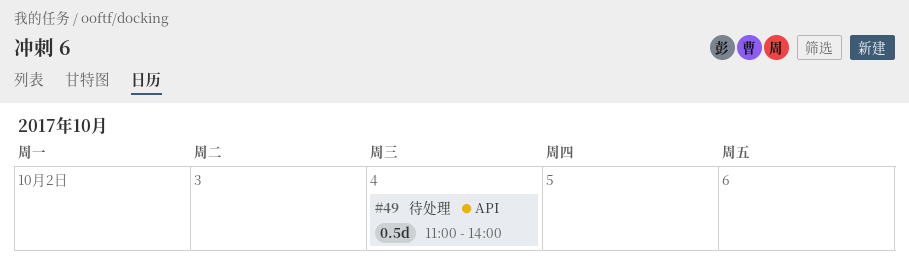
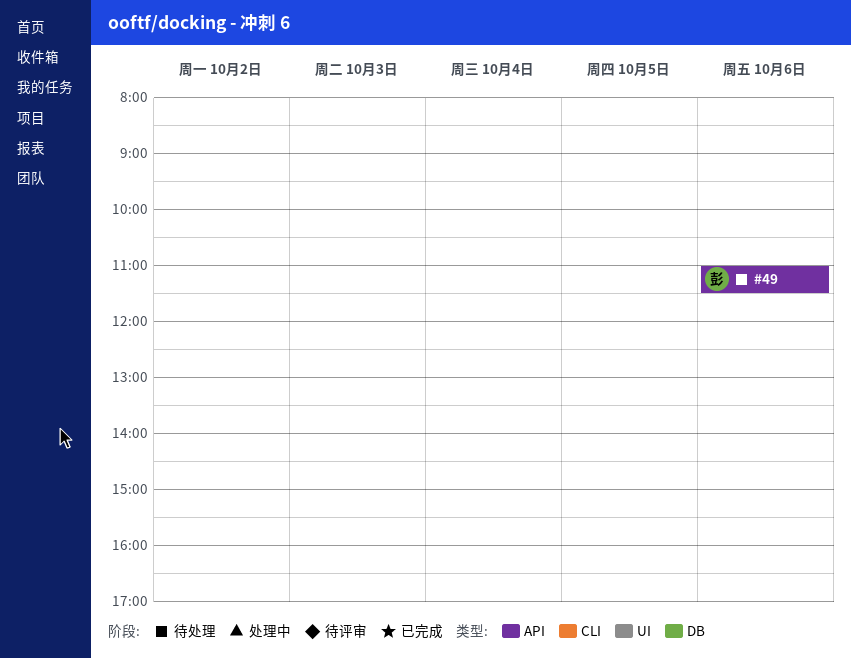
#49, day: Oct 4 -> Oct 6
#49, ends: 14:00 -> 11:30

